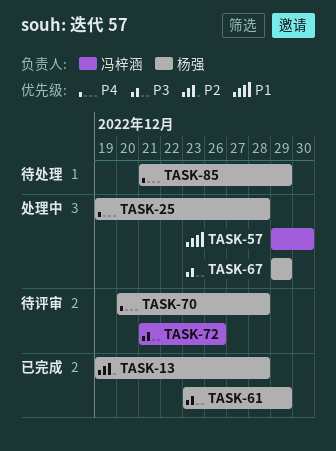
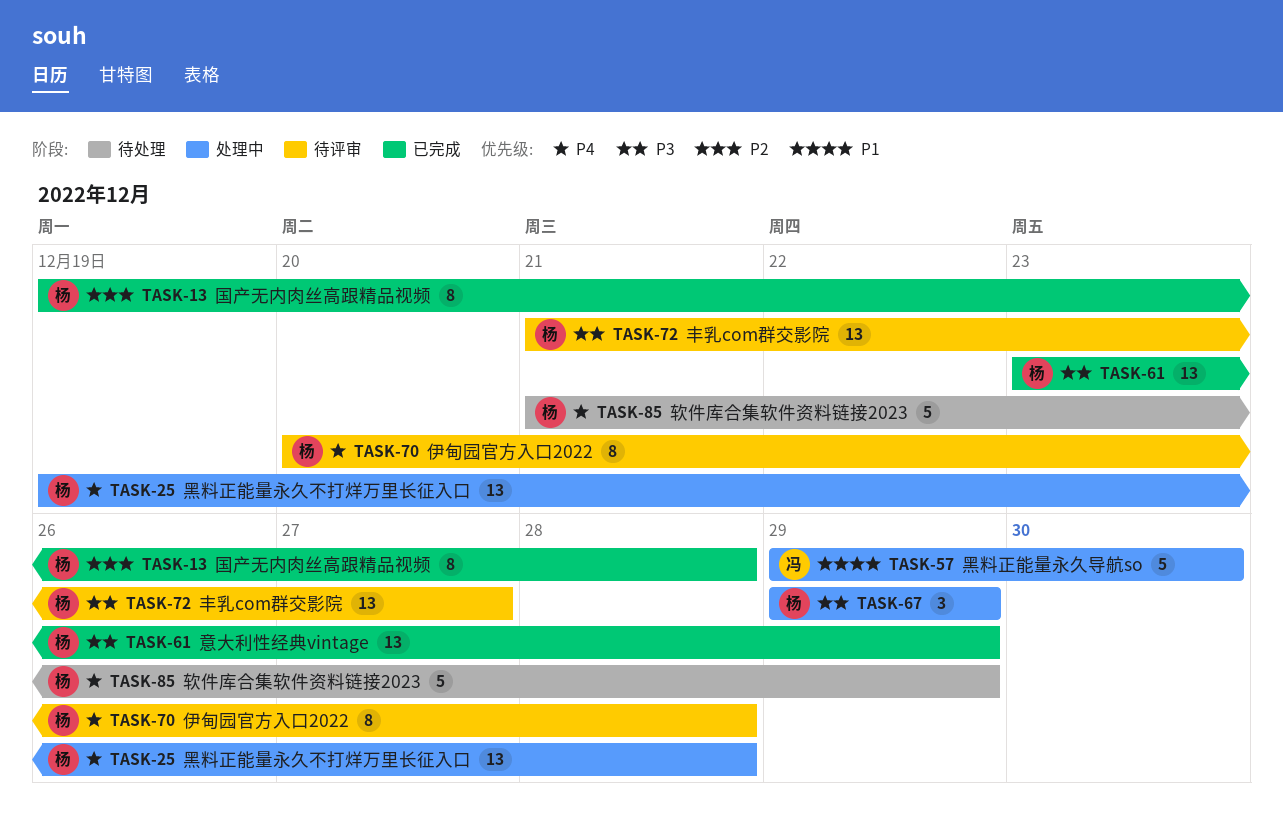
TASK-72, owner: 冯梓涵 -> 杨强
TASK-72, due: Dec 26 -> Dec 27

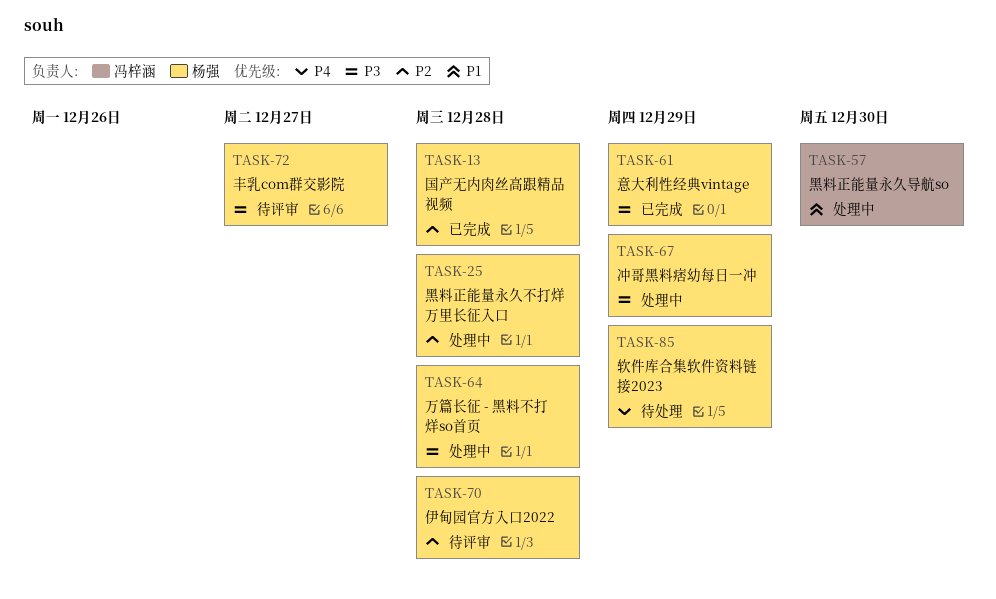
TASK-25, priority: P4 -> P2
TASK-64: none -> present
TASK-70, priority: P4 -> P2

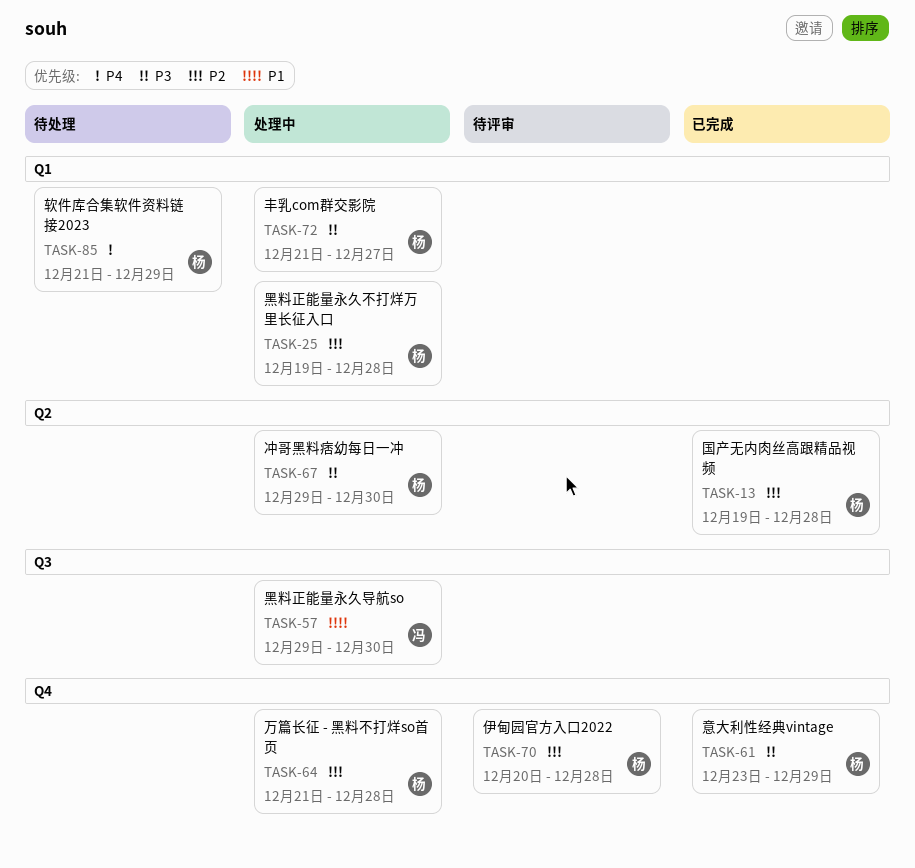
TASK-64, priority: P3 -> P2
TASK-67, due: Dec 29 -> Dec 30
TASK-72, status: 待评审 -> 处理中

